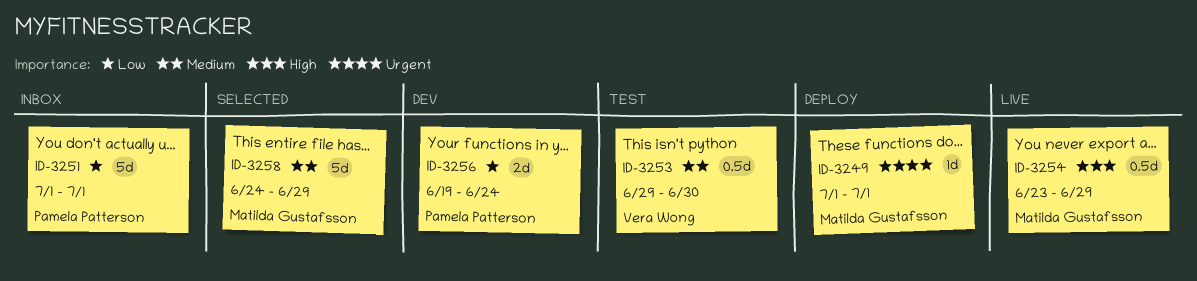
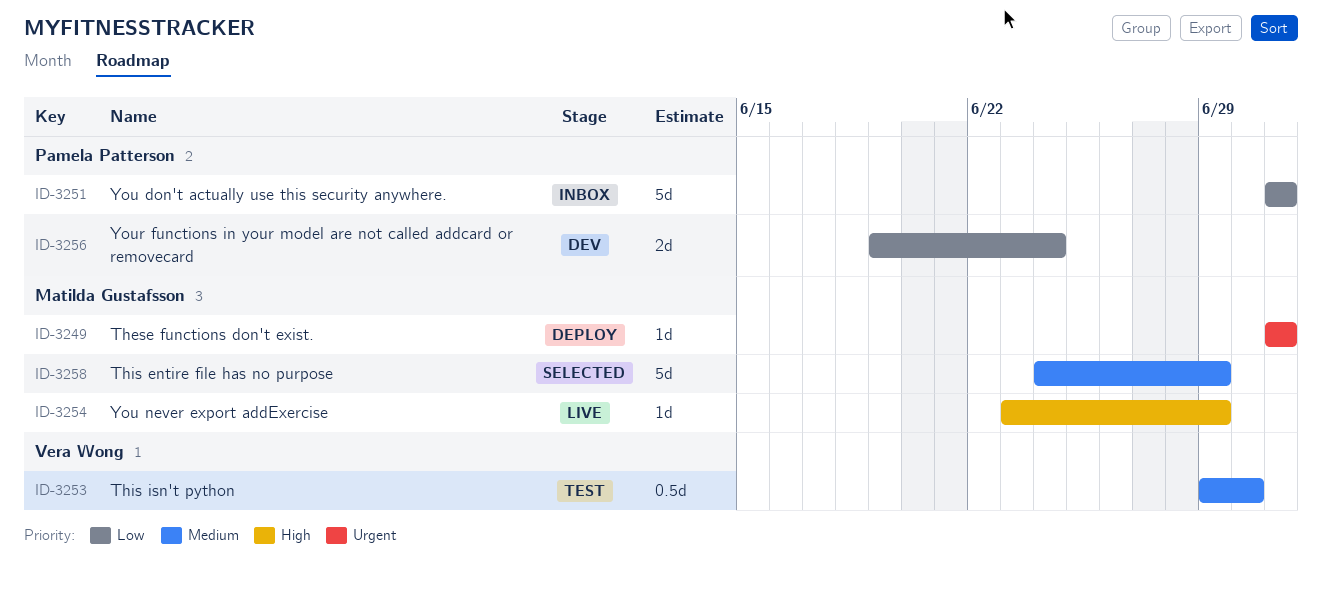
ID-3254, estimate: 0.5d -> 1d

